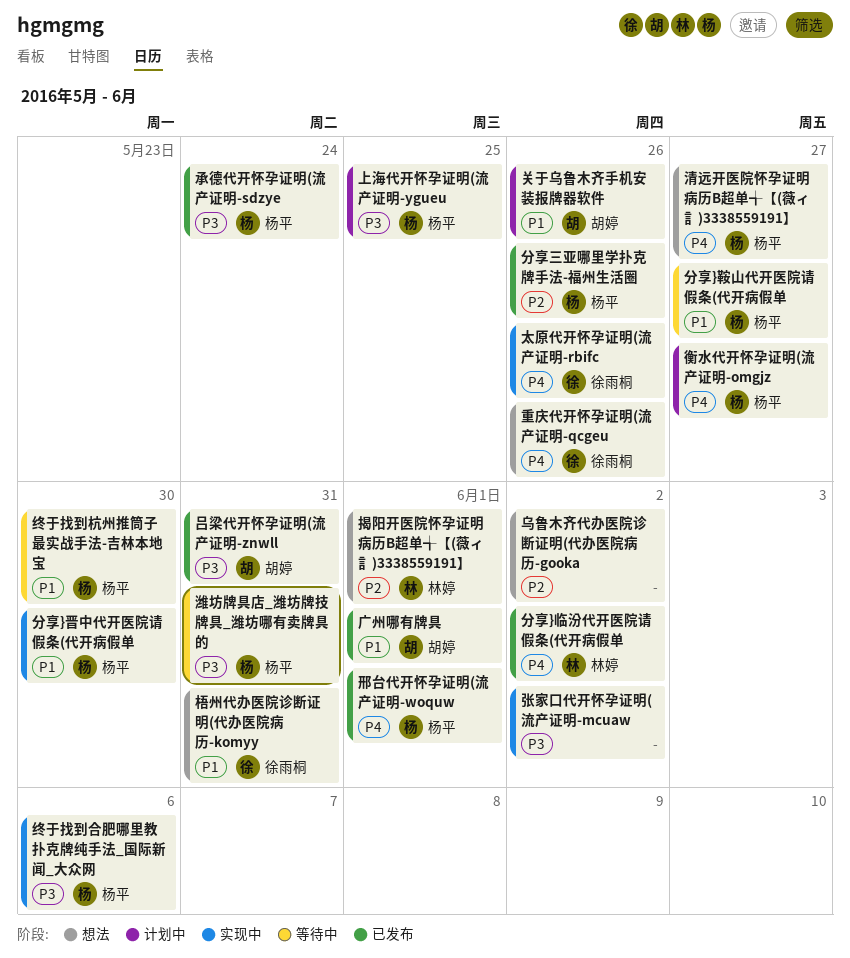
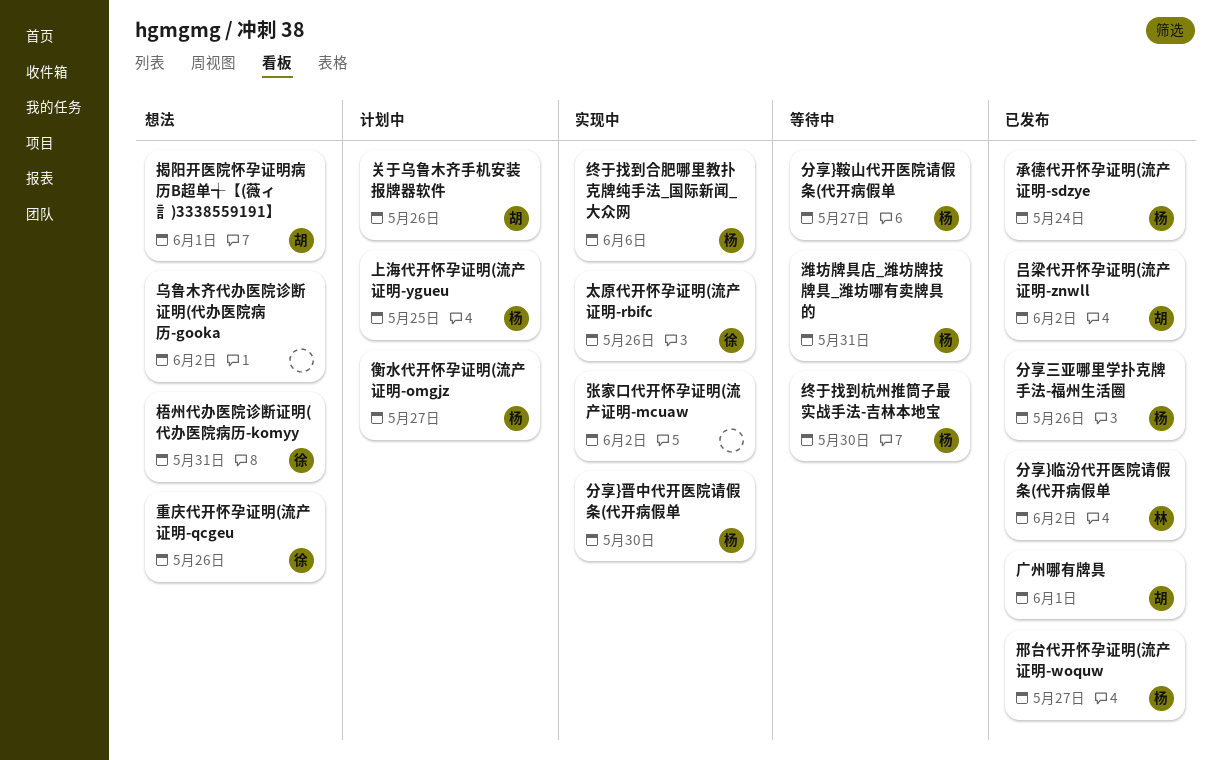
吕梁代开怀孕证明(流产证明-znwll, due: May 31 -> Jun 2
揭阳开医院怀孕证明病历B超单╅【(薇ィ訁)3338559191】, owner: 林婷 -> 胡婷
清远开医院怀孕证明病历B超单╅【(薇ィ訁)3338559191】: present -> none
邢台代开怀孕证明(流产证明-woquw, due: Jun 1 -> May 27

